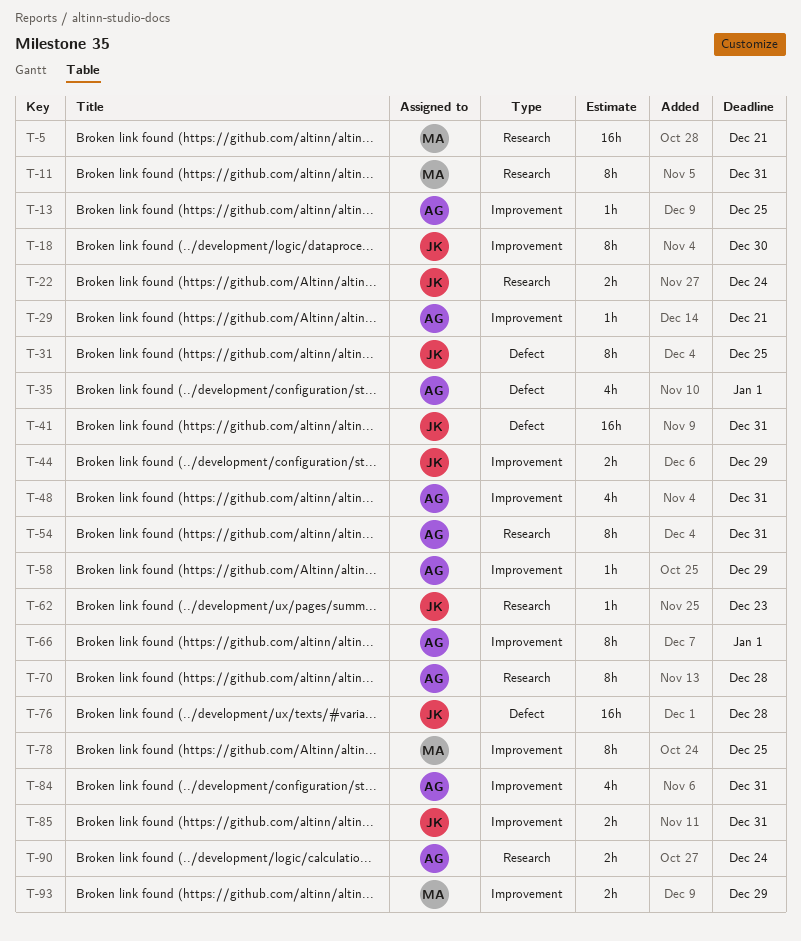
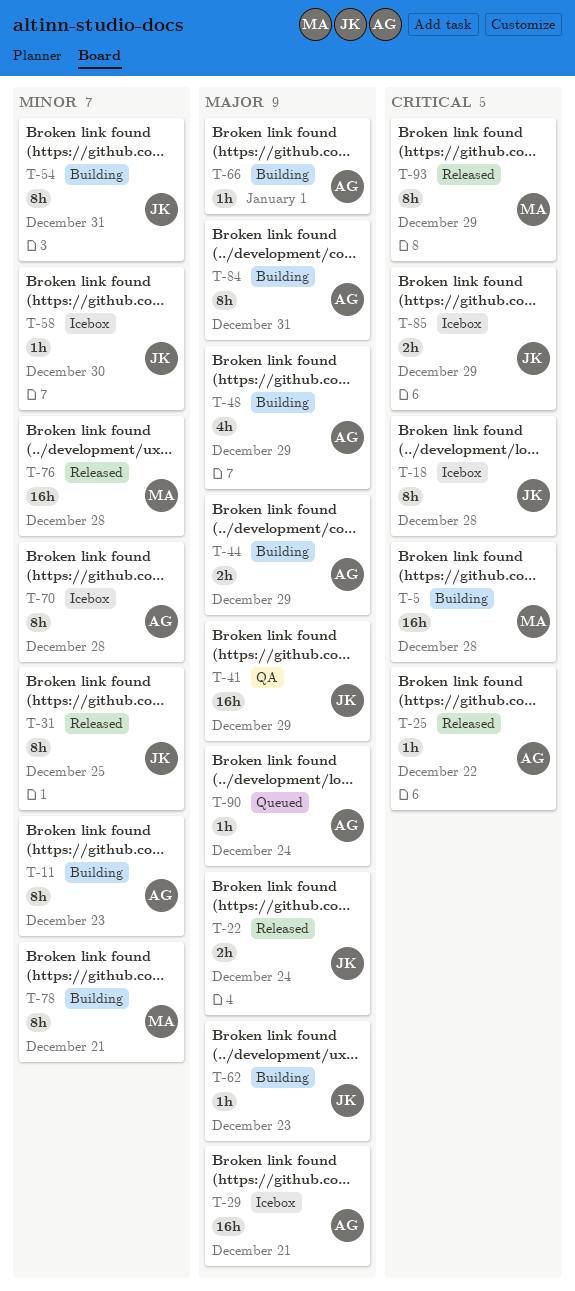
T-5, due: Dec 21 -> Dec 28
T-11, owner: MA -> AG
T-11, due: Dec 31 -> Dec 23
T-13: present -> none
T-18, due: Dec 30 -> Dec 28
T-25: none -> present
T-29, estimate: 1h -> 16h
T-35: present -> none
T-41, due: Dec 31 -> Dec 29
T-44, owner: JK -> AG
T-48, due: Dec 31 -> Dec 29
T-54, owner: AG -> JK
T-58, owner: AG -> JK
T-58, due: Dec 29 -> Dec 30
T-66, estimate: 8h -> 1h
T-76, owner: JK -> MA
T-78, due: Dec 25 -> Dec 21
T-84, estimate: 4h -> 8h
T-85, due: Dec 31 -> Dec 29
T-90, estimate: 2h -> 1h
T-93, estimate: 2h -> 8h

